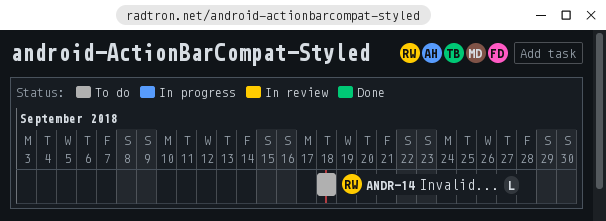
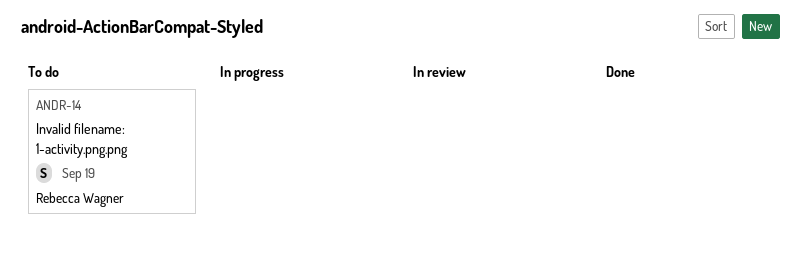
ANDR-14, estimate: L -> S
ANDR-14, due: Sep 18 -> Sep 19

